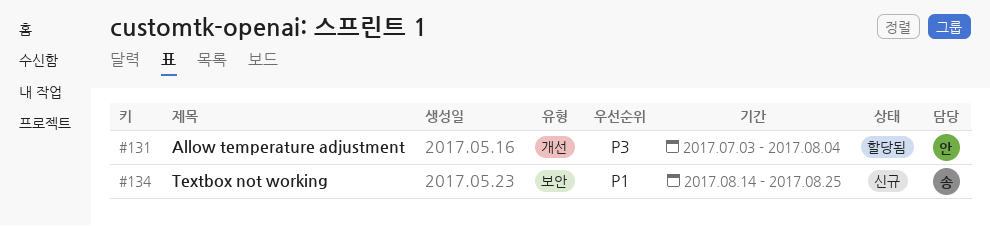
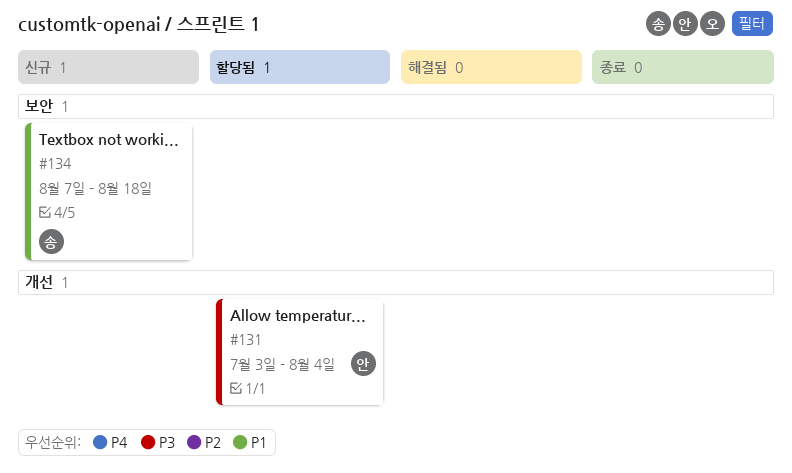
#134, start: Aug 14 -> Aug 7
#134, due: Aug 25 -> Aug 18

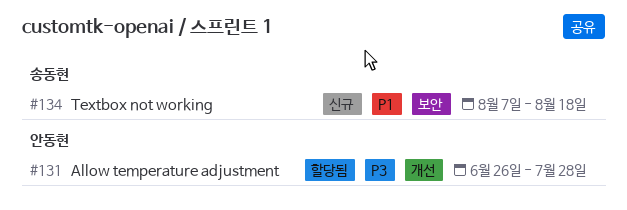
#131, start: Jul 3 -> Jun 26
#131, due: Aug 4 -> Jul 28

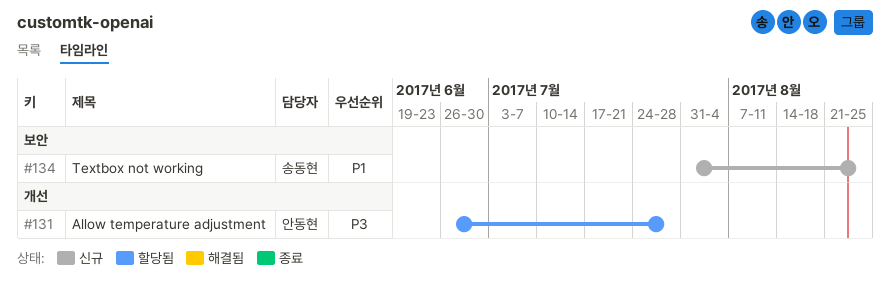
#134, start: Aug 7 -> Jul 31
#134, due: Aug 18 -> Aug 25

